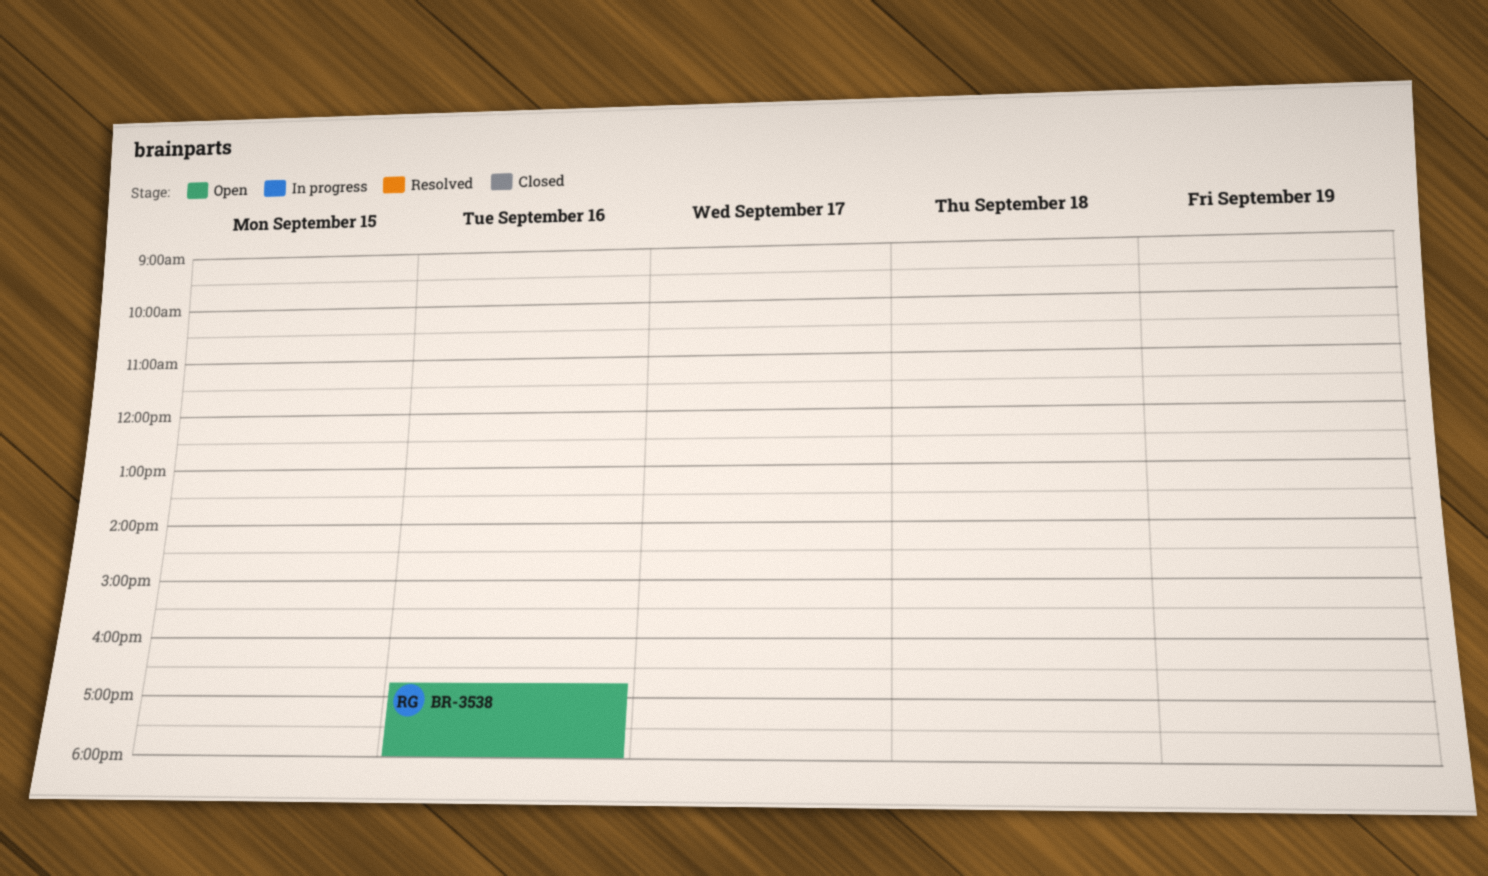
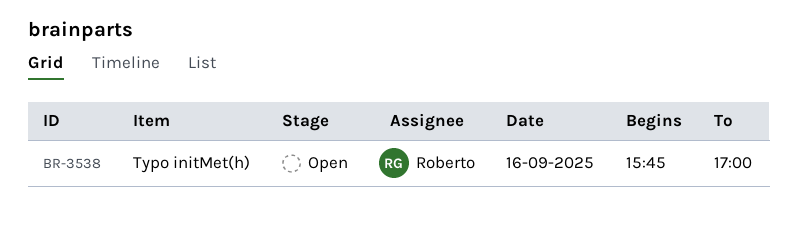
BR-3538, begins: 16:45 -> 15:45
BR-3538, ends: 18:00 -> 17:00

